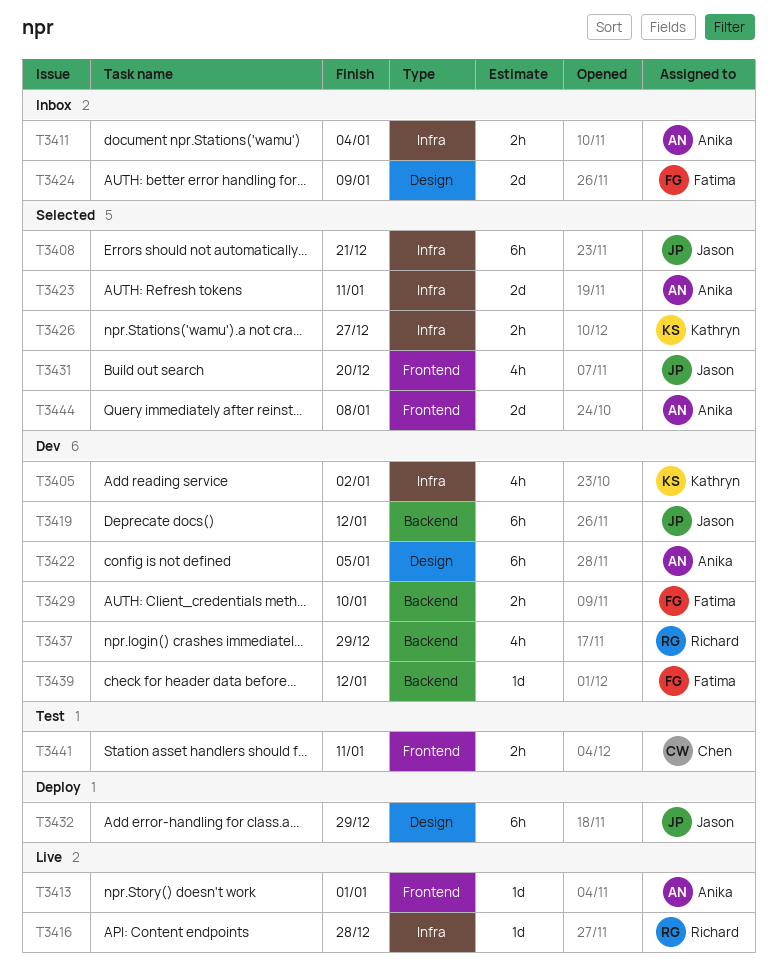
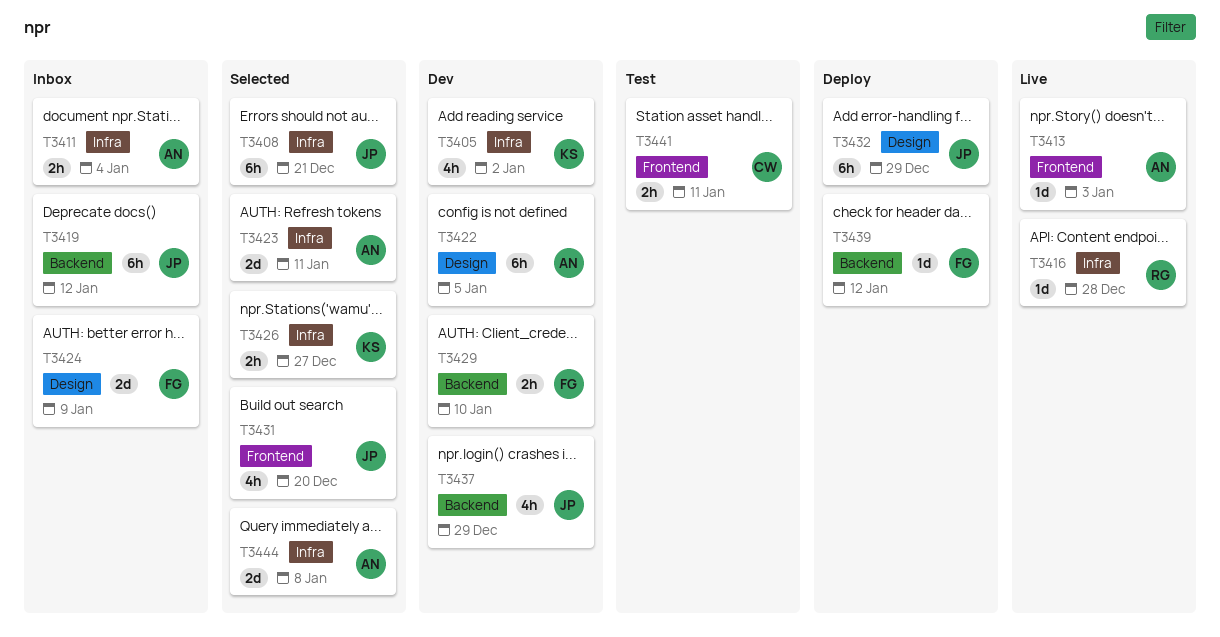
T3413, due: Jan 1 -> Jan 3
T3419, status: Dev -> Inbox
T3437, owner: Richard -> Jason
T3439, status: Dev -> Deploy
T3444, label: Frontend -> Infra

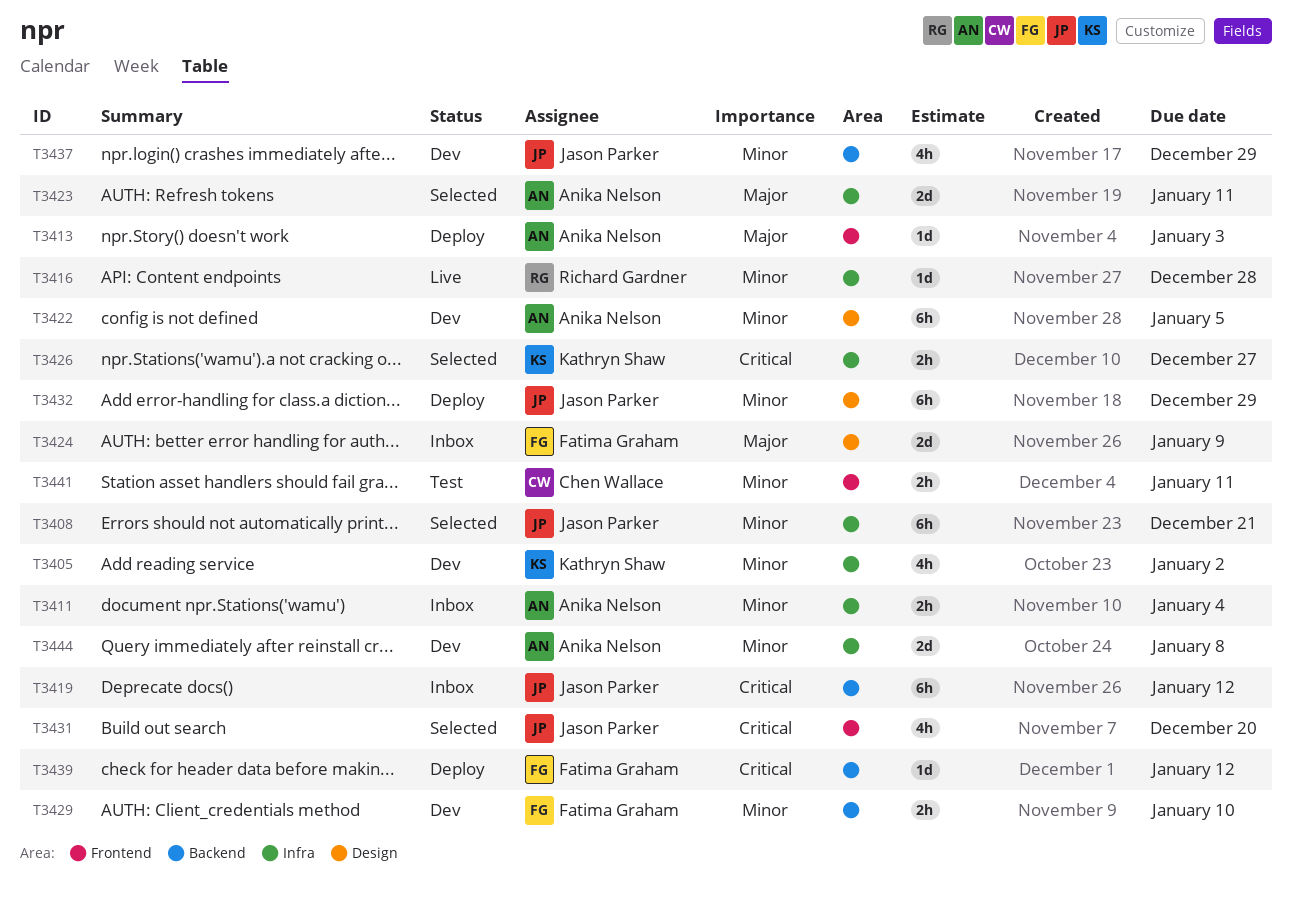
T3413, status: Live -> Deploy
T3444, status: Selected -> Dev

